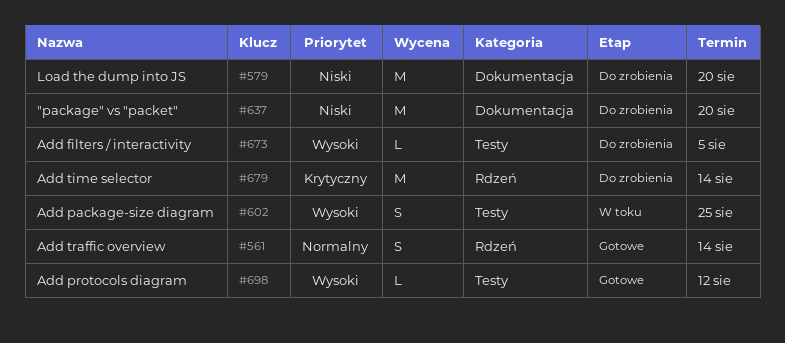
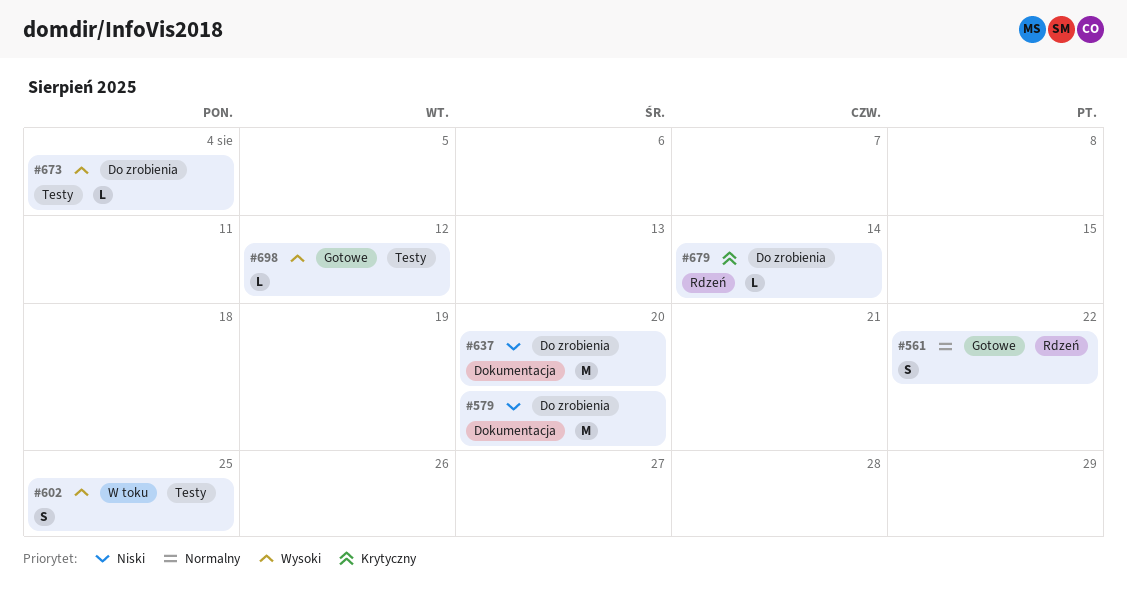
#561, due: Aug 14 -> Aug 22
#673, due: Aug 5 -> Aug 4
#679, estimate: M -> L

